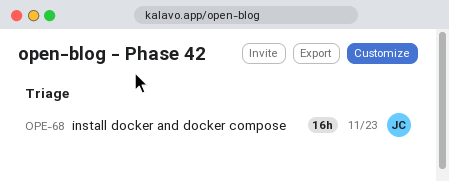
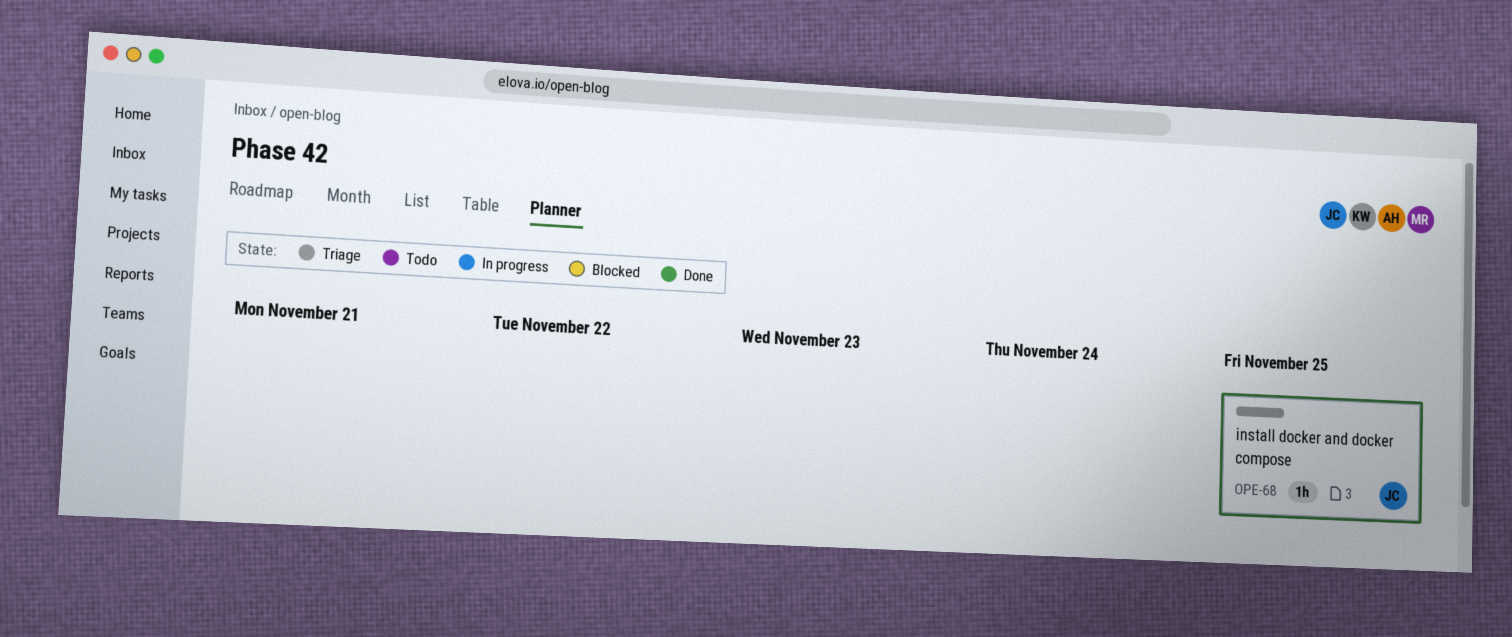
OPE-68, estimate: 16h -> 1h
OPE-68, due: Nov 23 -> Nov 25

